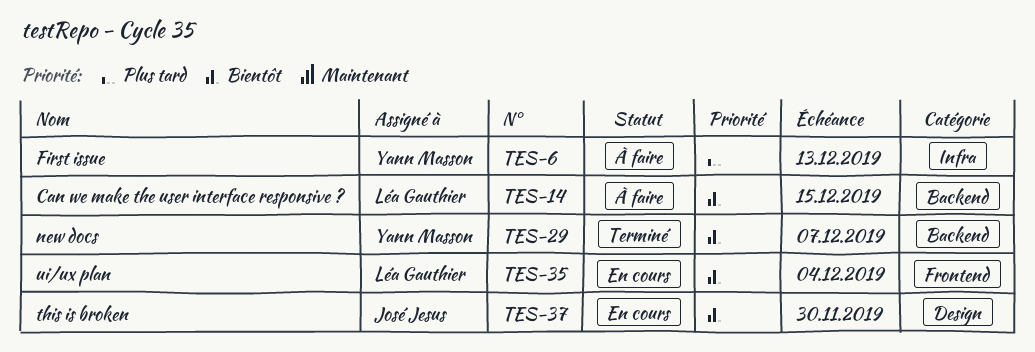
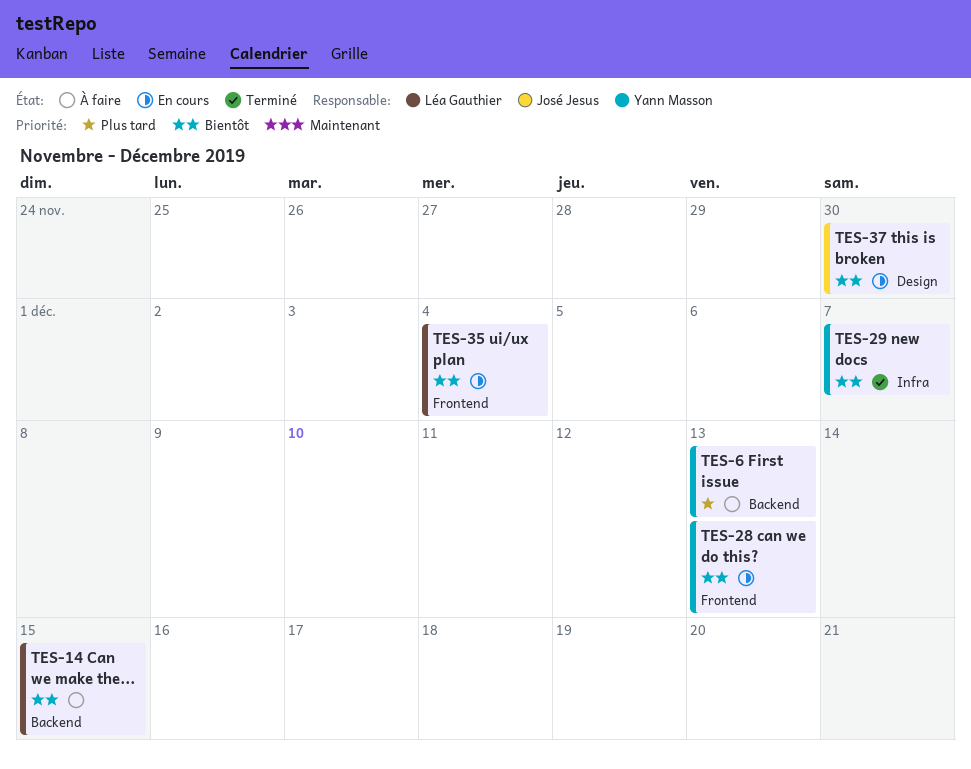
TES-6, label: Infra -> Backend
TES-28: none -> present
TES-29, label: Backend -> Infra

